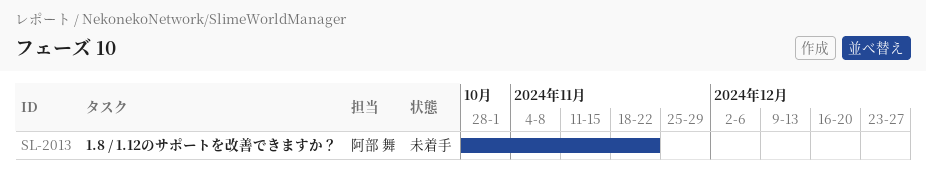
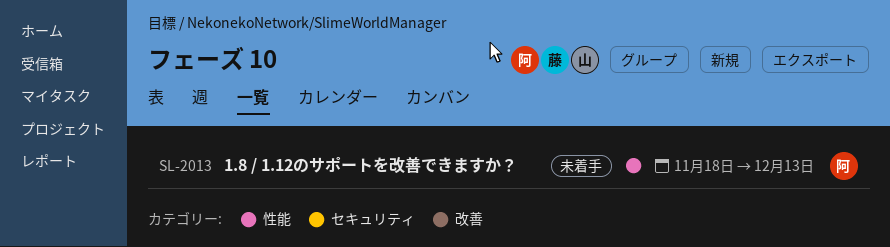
SL-2013, start: Oct 28 -> Nov 18
SL-2013, due: Nov 22 -> Dec 13

